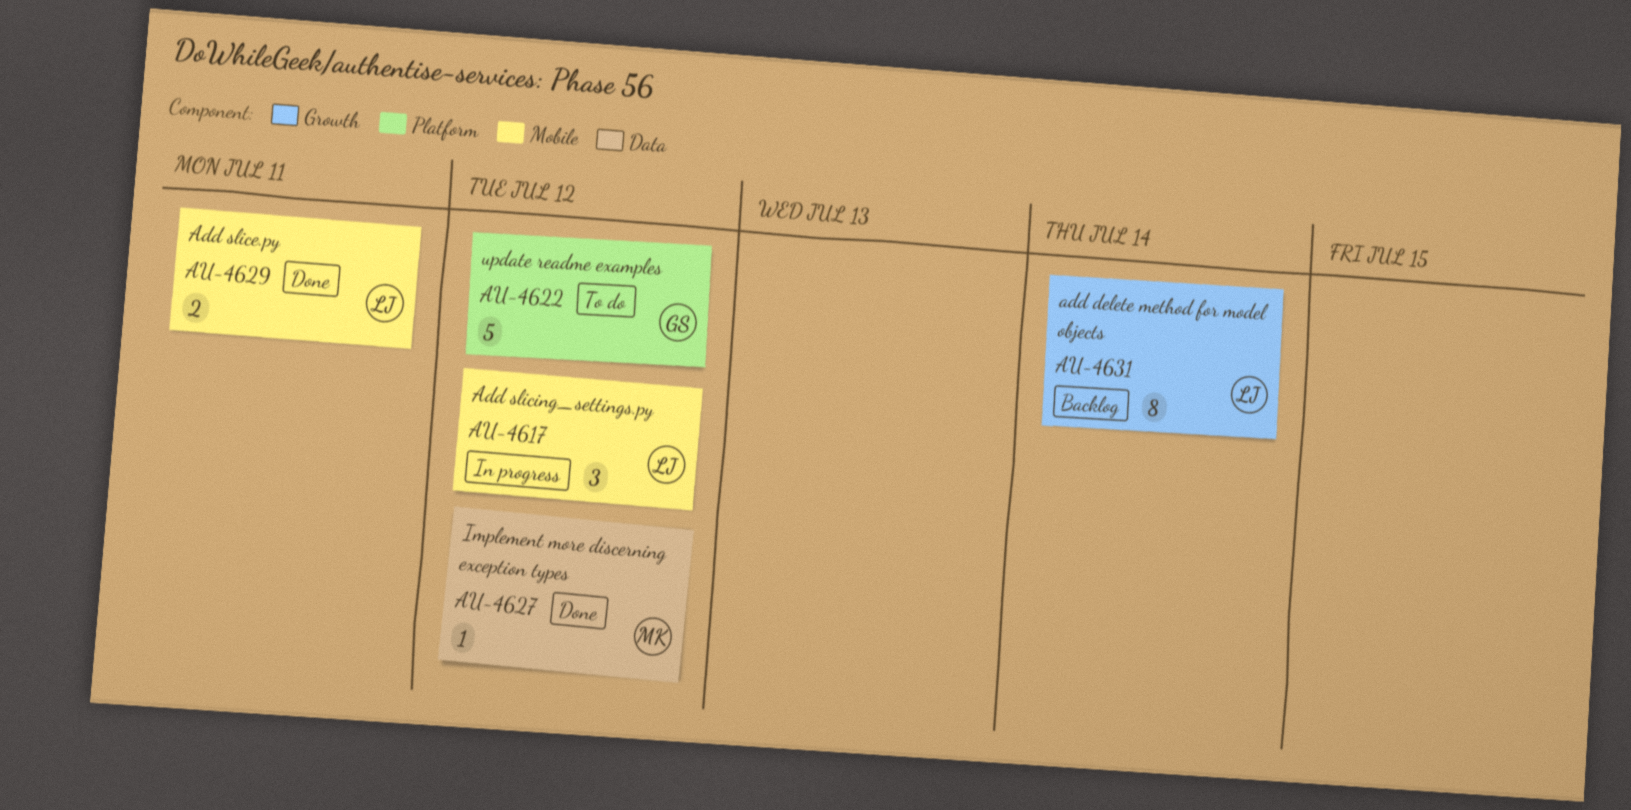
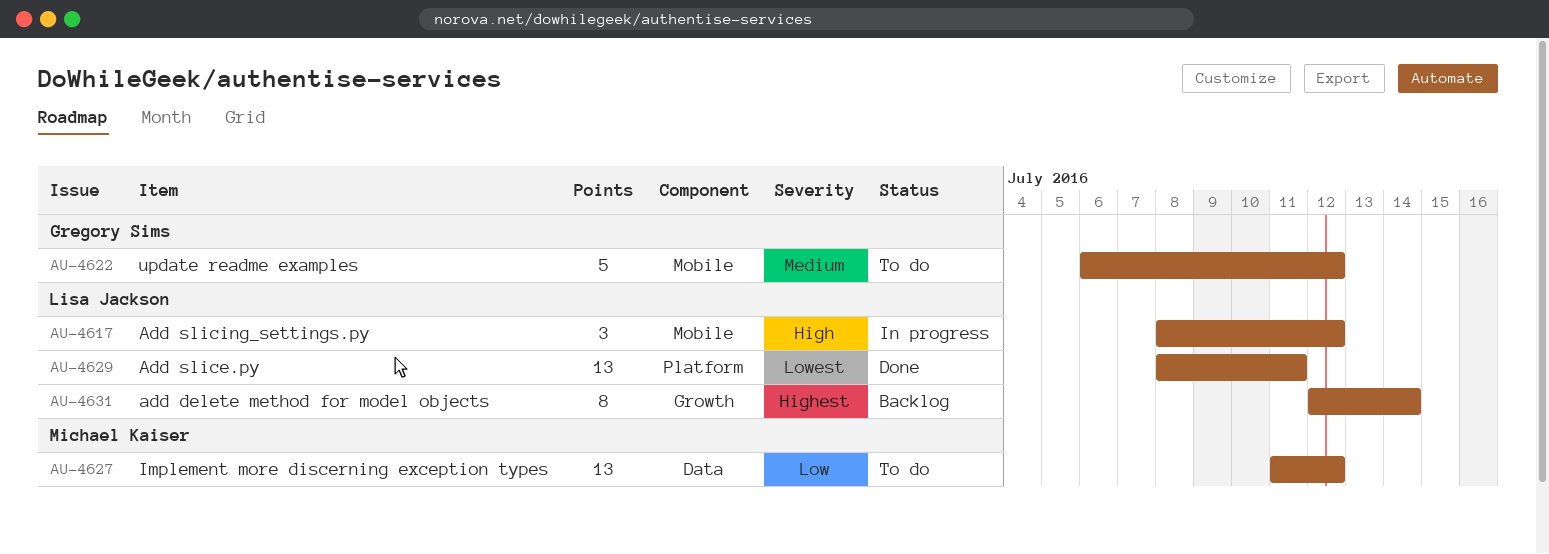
AU-4622, label: Platform -> Mobile
AU-4627, status: Done -> To do
AU-4627, estimate: 1 -> 13
AU-4629, label: Mobile -> Platform
AU-4629, estimate: 2 -> 13

